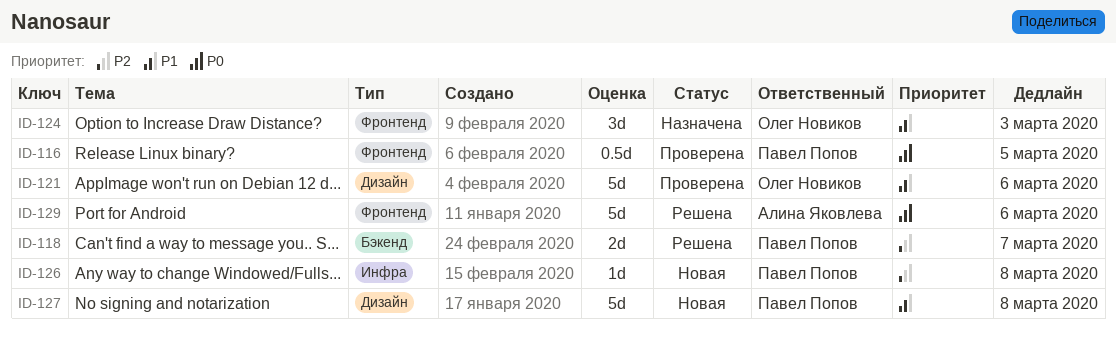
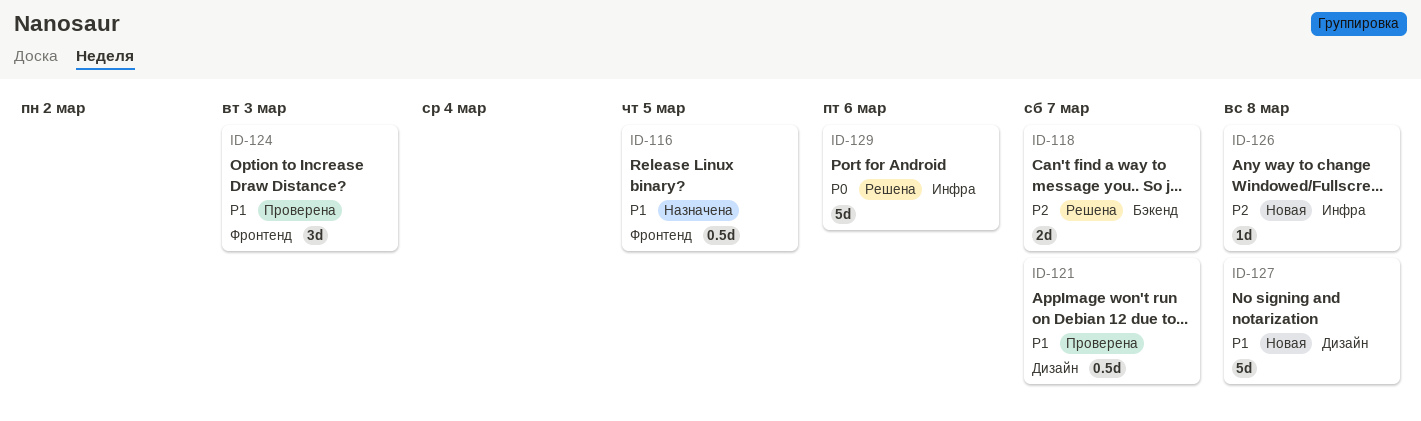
ID-116, status: Проверена -> Назначена
ID-116, priority: P0 -> P1
ID-121, estimate: 5d -> 0.5d
ID-121, due: Mar 6 -> Mar 7
ID-124, status: Назначена -> Проверена
ID-129, label: Фронтенд -> Инфра

